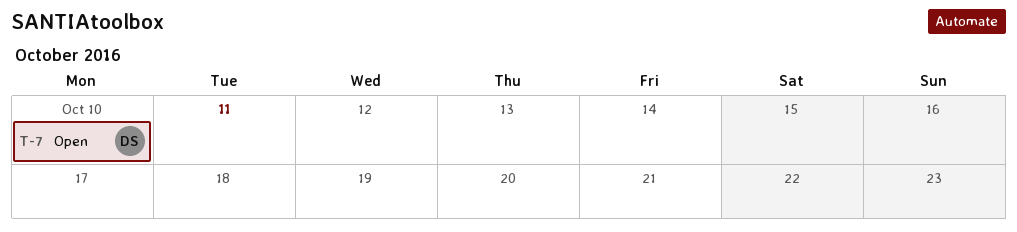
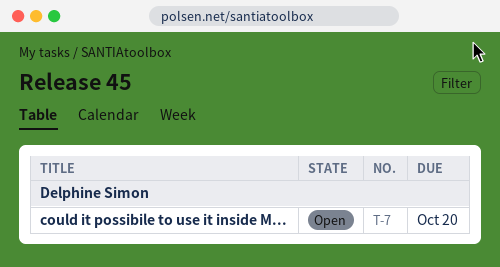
T-7, due: Oct 10 -> Oct 20

